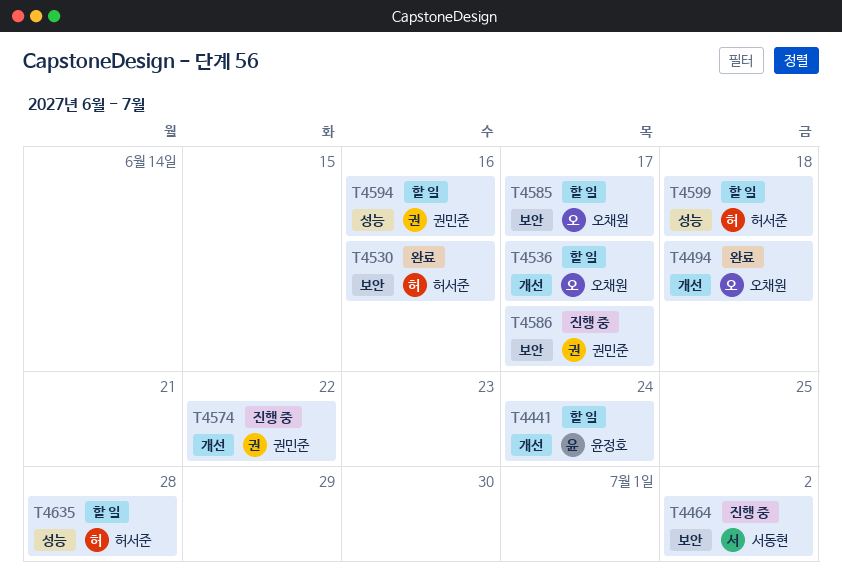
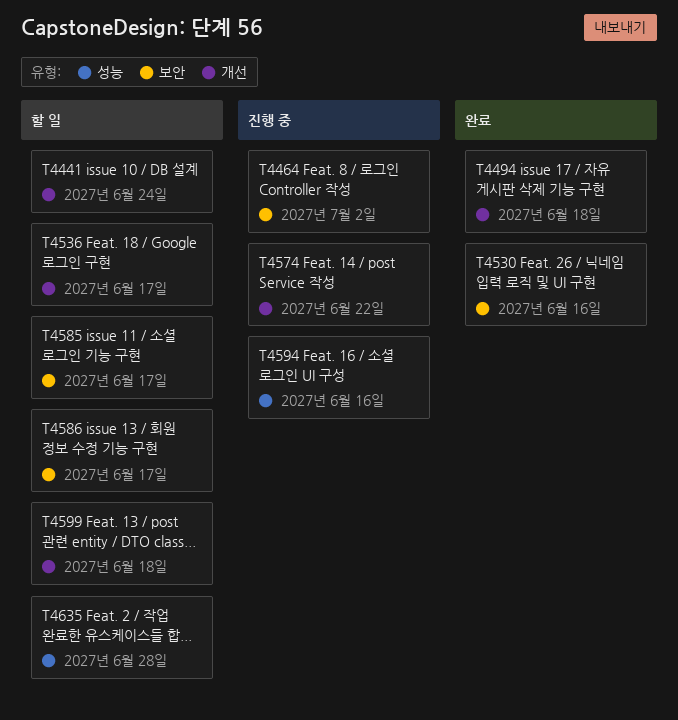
T4586, status: 진행 중 -> 할 일
T4594, status: 할 일 -> 진행 중
T4599, label: 성능 -> 개선

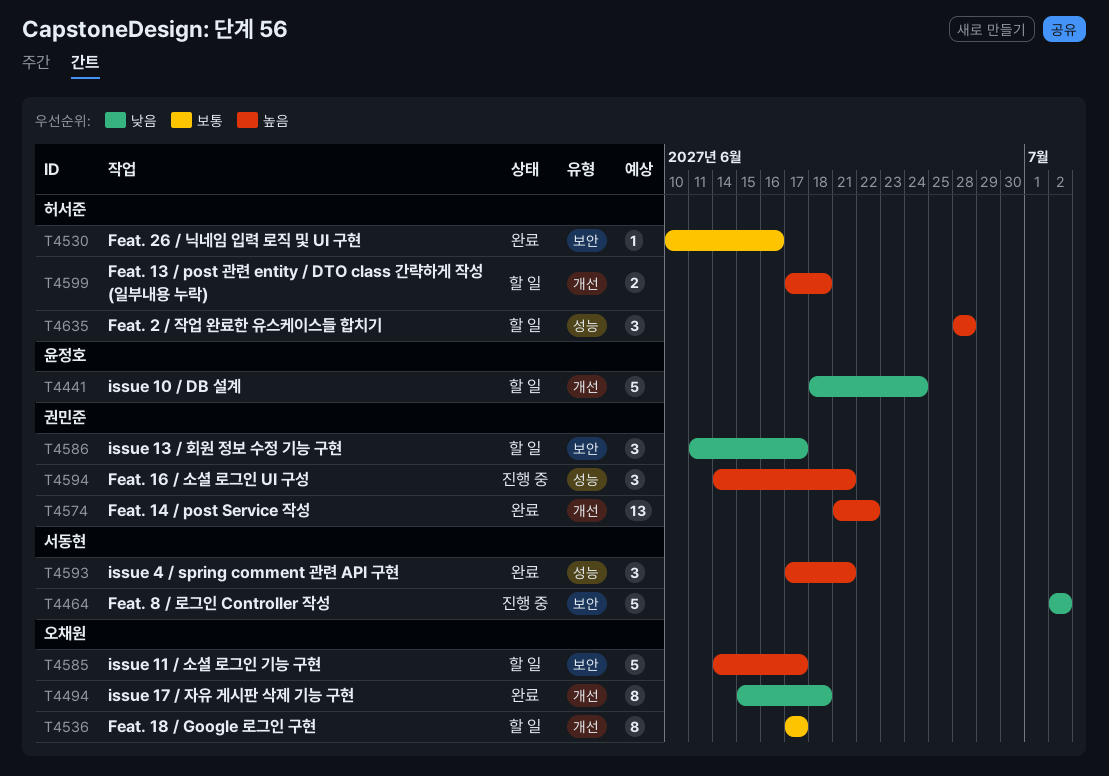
T4574, status: 진행 중 -> 완료
T4593: none -> present
T4594, due: Jun 16 -> Jun 21

